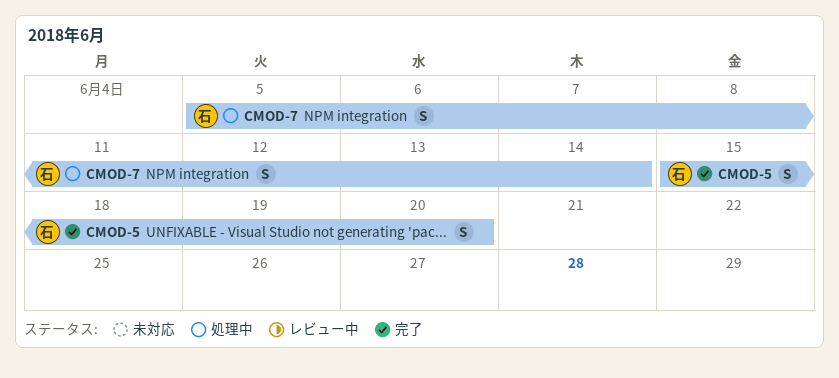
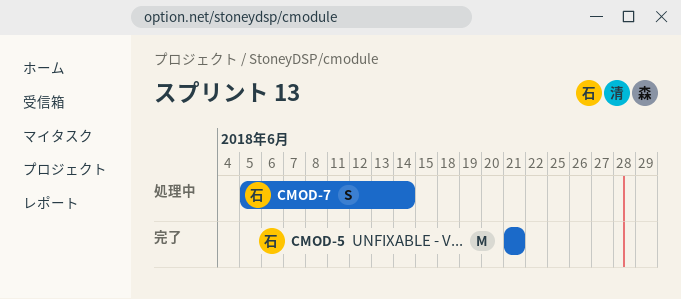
CMOD-5, estimate: S -> M
CMOD-5, start: Jun 15 -> Jun 21
CMOD-5, due: Jun 20 -> Jun 21

